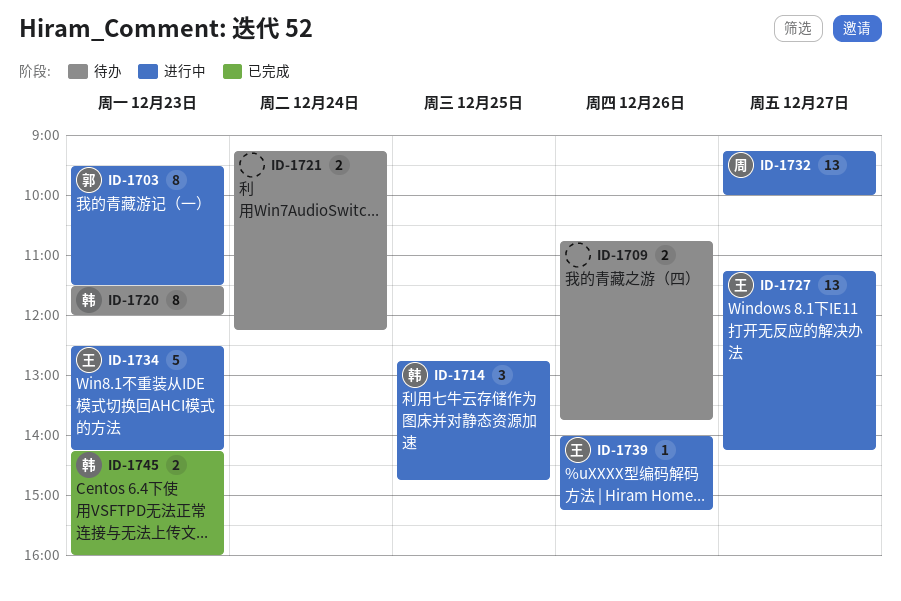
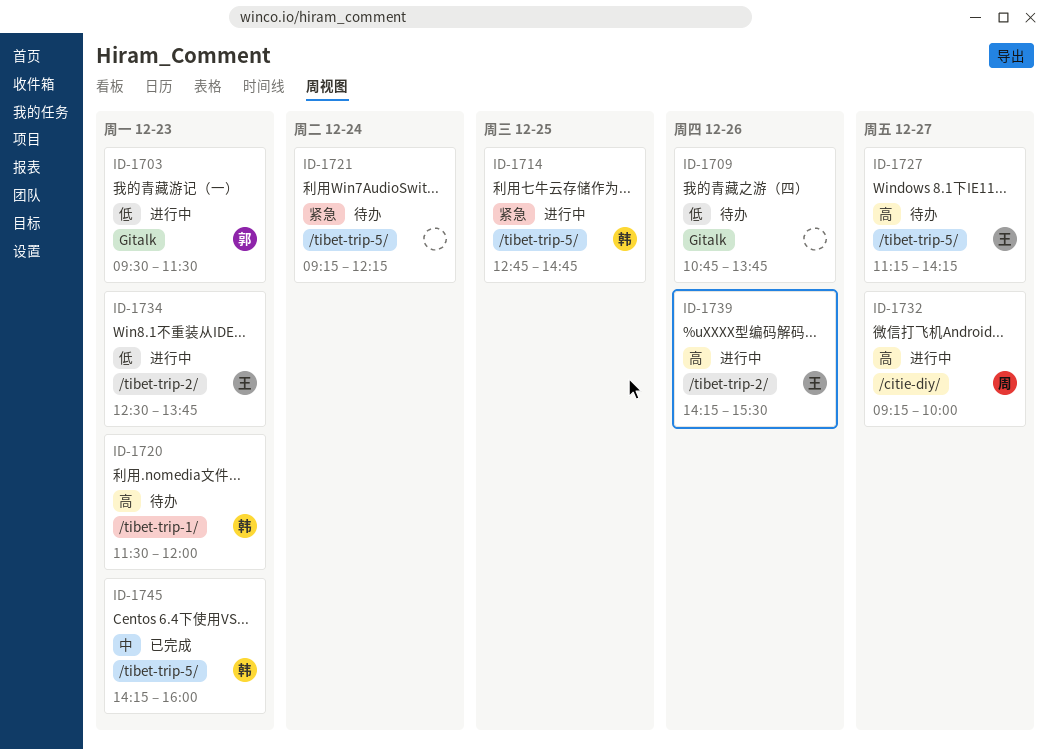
ID-1727, status: 进行中 -> 待办
ID-1734, ends: 14:15 -> 13:45
ID-1739, begins: 14:00 -> 14:15
ID-1739, ends: 15:15 -> 15:30

